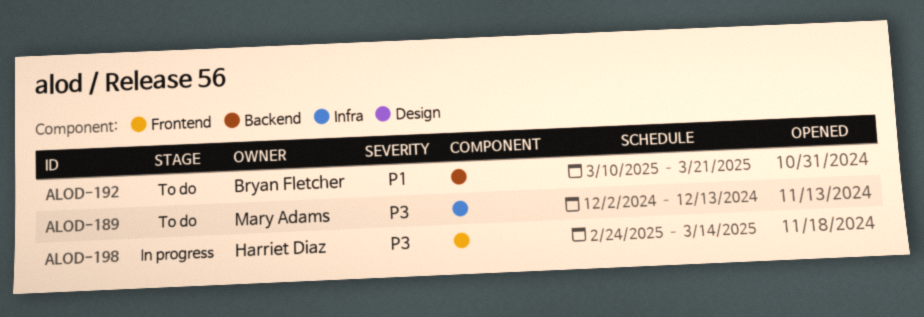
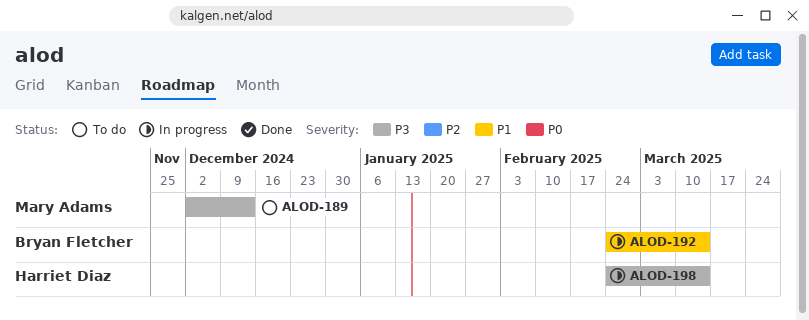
ALOD-192, status: To do -> In progress
ALOD-192, start: Mar 10 -> Feb 24
ALOD-192, due: Mar 21 -> Mar 14

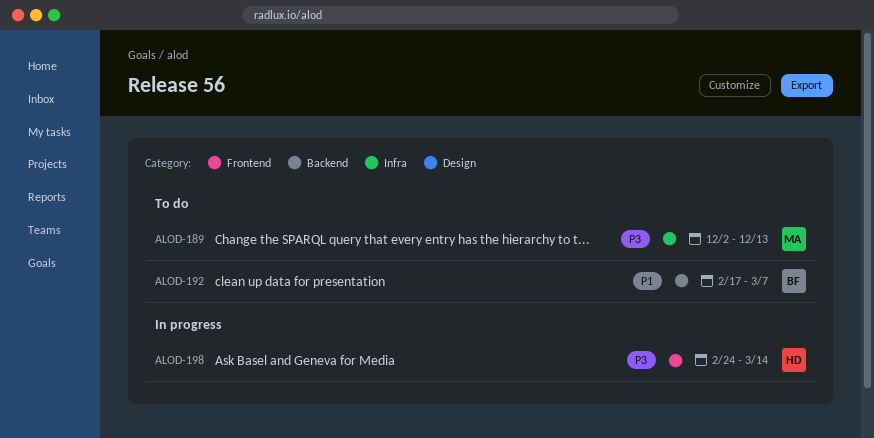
ALOD-192, status: In progress -> To do
ALOD-192, start: Feb 24 -> Feb 17
ALOD-192, due: Mar 14 -> Mar 7

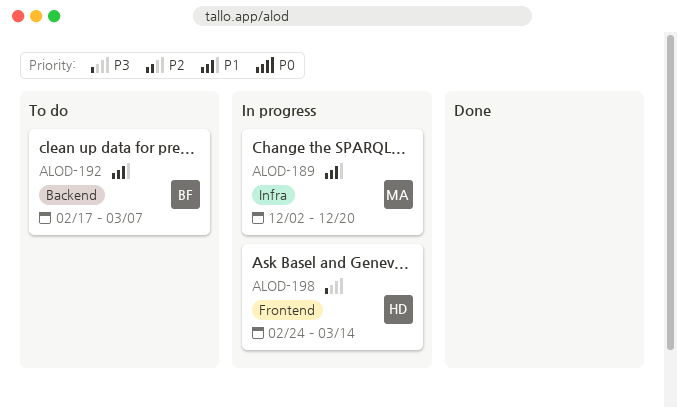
ALOD-189, status: To do -> In progress
ALOD-189, priority: P3 -> P1
ALOD-189, due: Dec 13 -> Dec 20

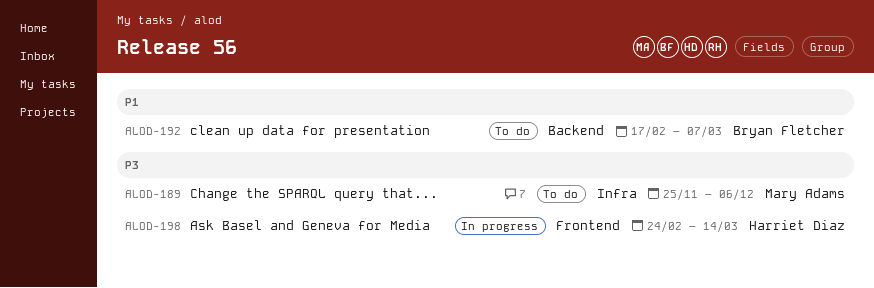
ALOD-189, status: In progress -> To do
ALOD-189, priority: P1 -> P3
ALOD-189, start: Dec 2 -> Nov 25
ALOD-189, due: Dec 20 -> Dec 6

